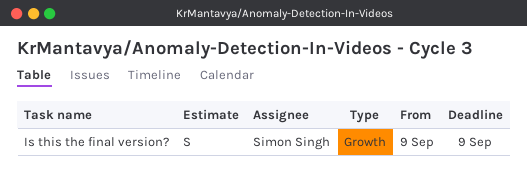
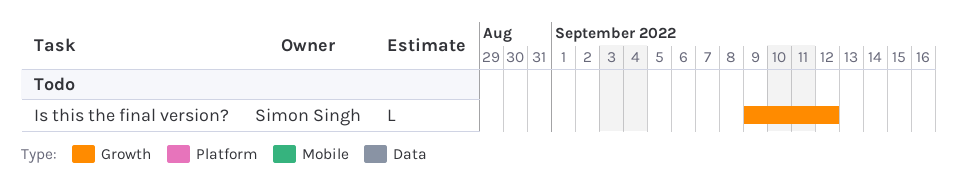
Is this the final version?, estimate: S -> L
Is this the final version?, due: Sep 9 -> Sep 12

